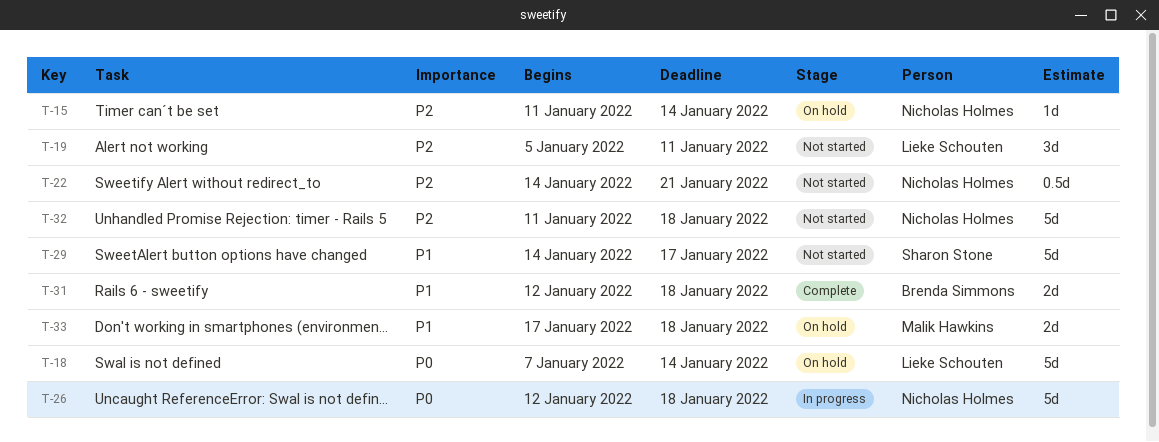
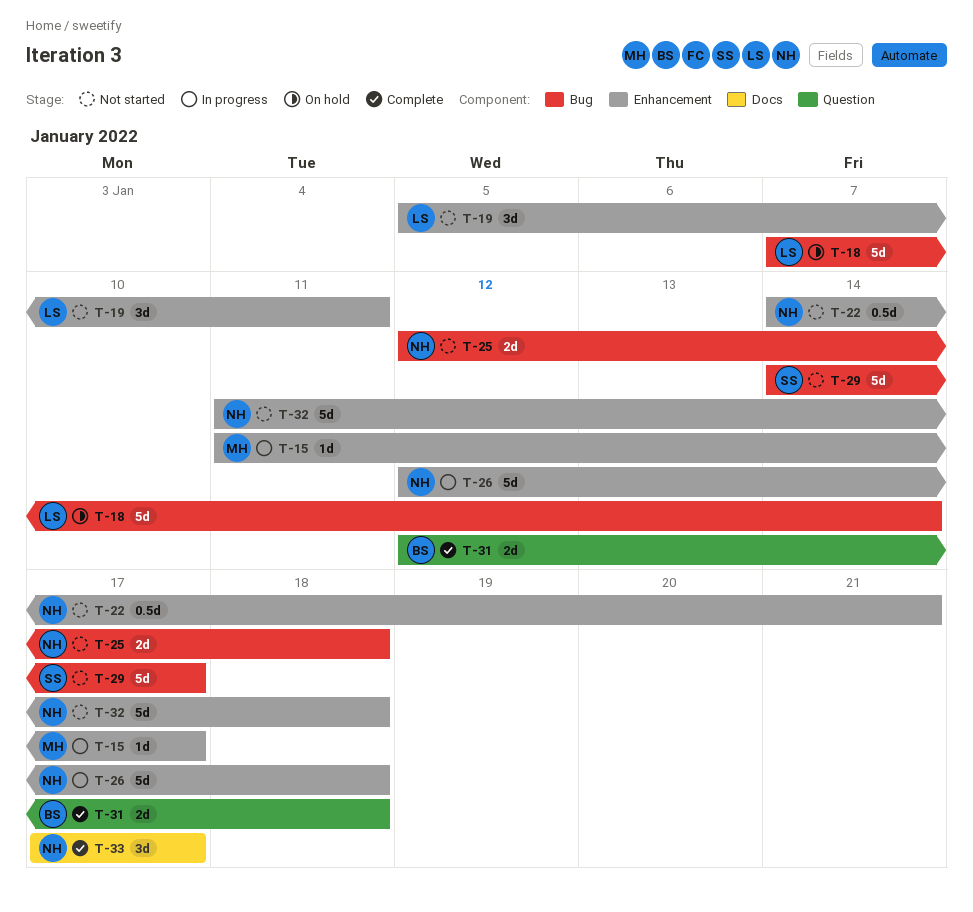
T-15, status: On hold -> In progress
T-15, owner: Nicholas Holmes -> Malik Hawkins
T-15, due: Jan 14 -> Jan 17
T-25: none -> present
T-33, status: On hold -> Complete
T-33, owner: Malik Hawkins -> Nicholas Holmes
T-33, estimate: 2d -> 3d
T-33, due: Jan 18 -> Jan 17

